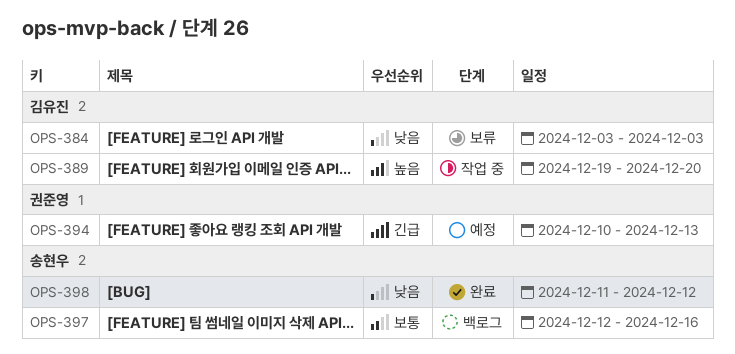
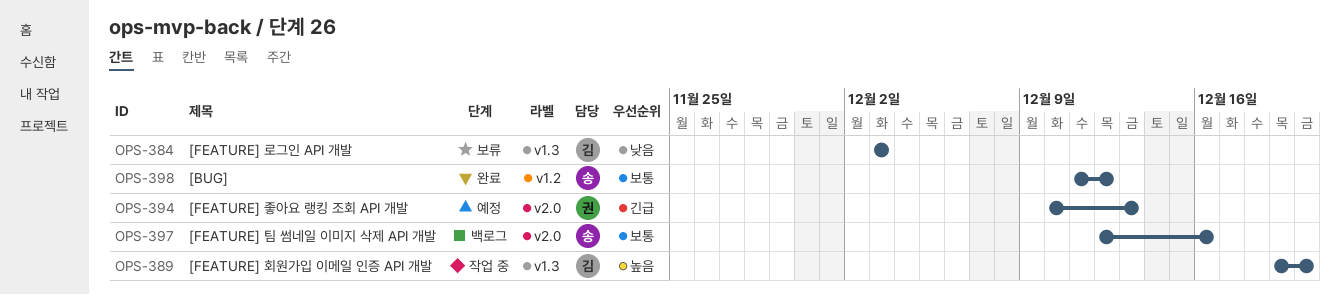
OPS-398, priority: 낮음 -> 보통

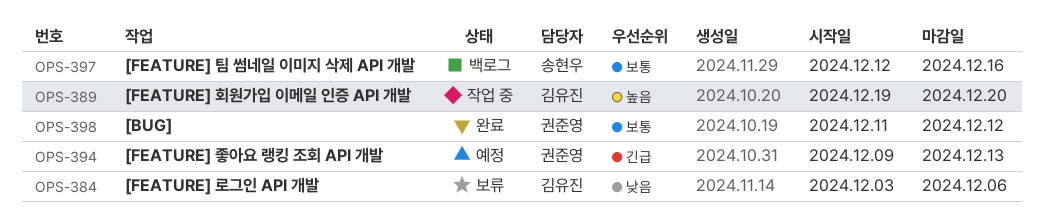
OPS-384, due: Dec 3 -> Dec 6
OPS-394, start: Dec 10 -> Dec 9
OPS-398, owner: 송현우 -> 권준영

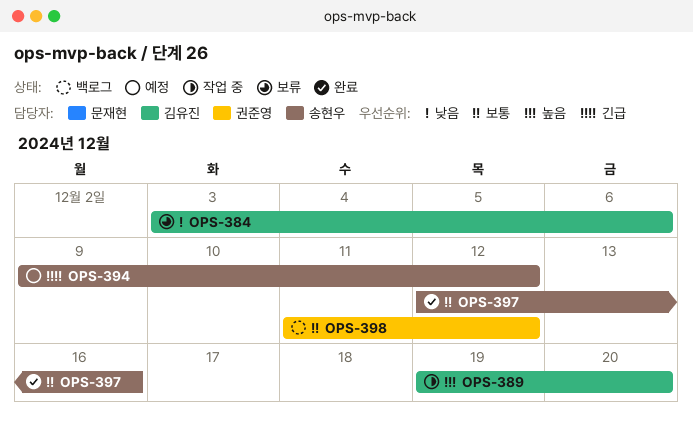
OPS-394, owner: 권준영 -> 송현우
OPS-394, due: Dec 13 -> Dec 12
OPS-397, status: 백로그 -> 완료
OPS-398, status: 완료 -> 백로그

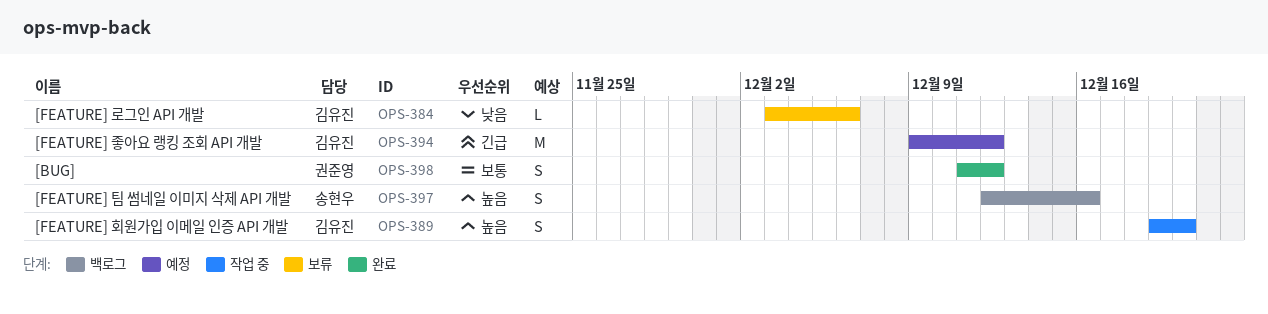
OPS-394, owner: 송현우 -> 김유진
OPS-397, status: 완료 -> 백로그
OPS-397, priority: 보통 -> 높음
OPS-398, status: 백로그 -> 완료

